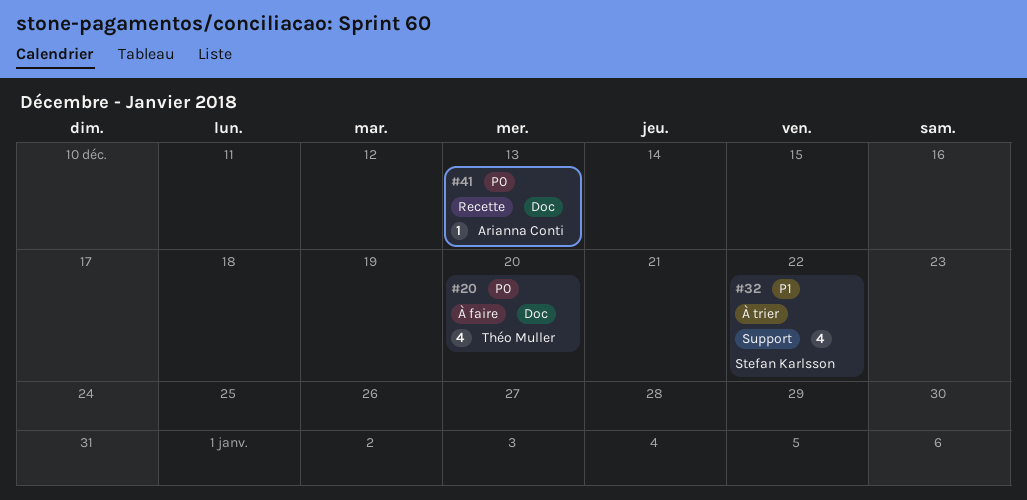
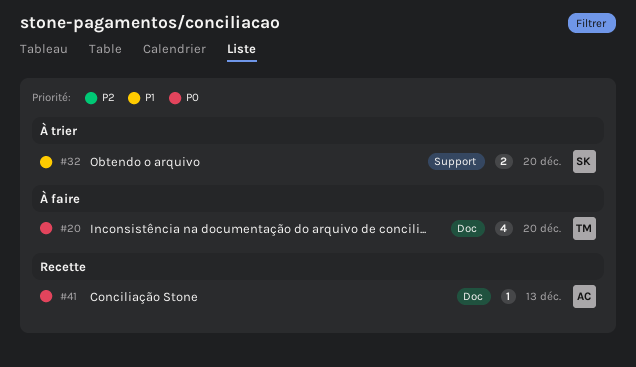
#32, estimate: 4 -> 2
#32, due: Dec 22 -> Dec 20

